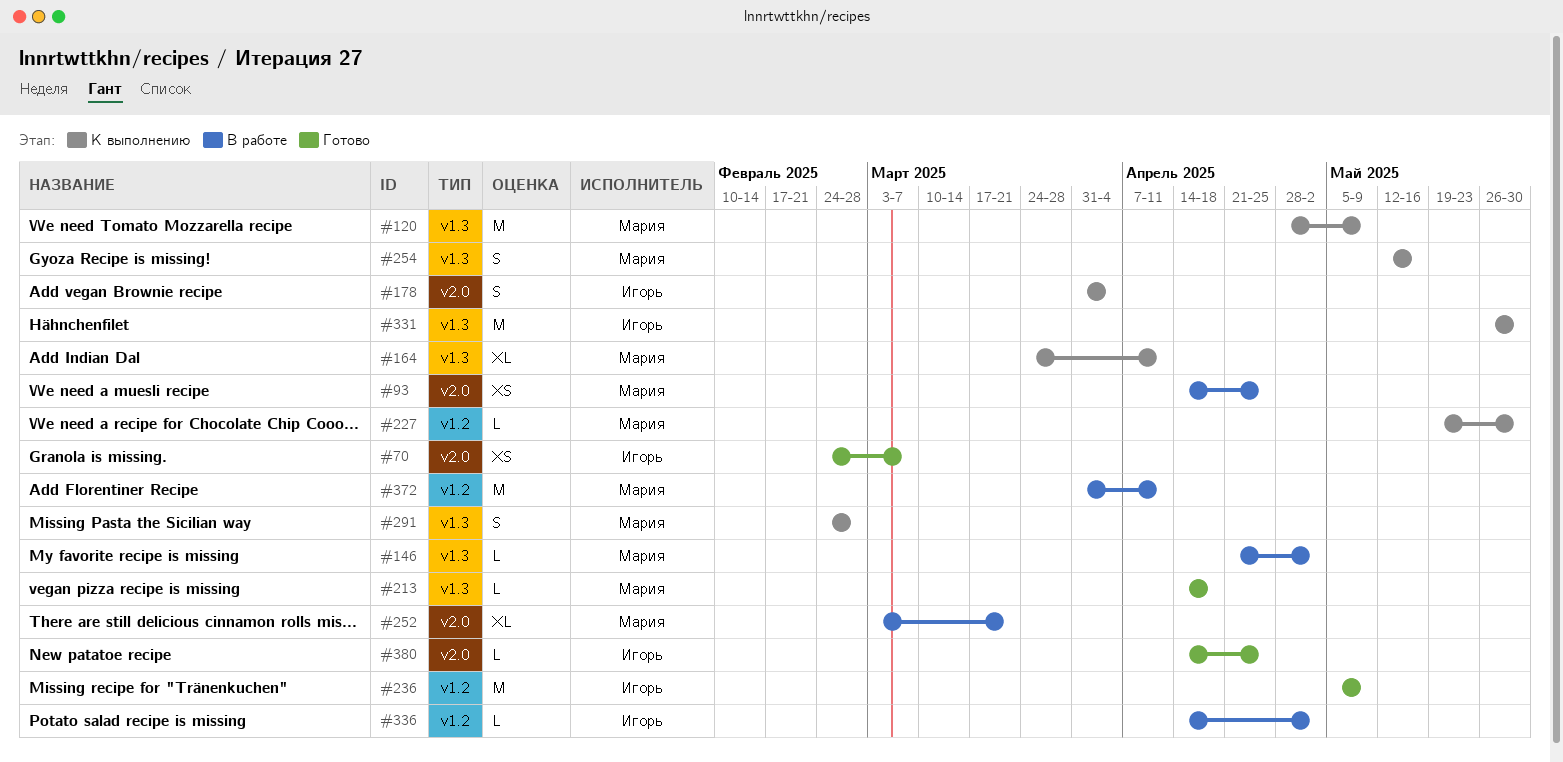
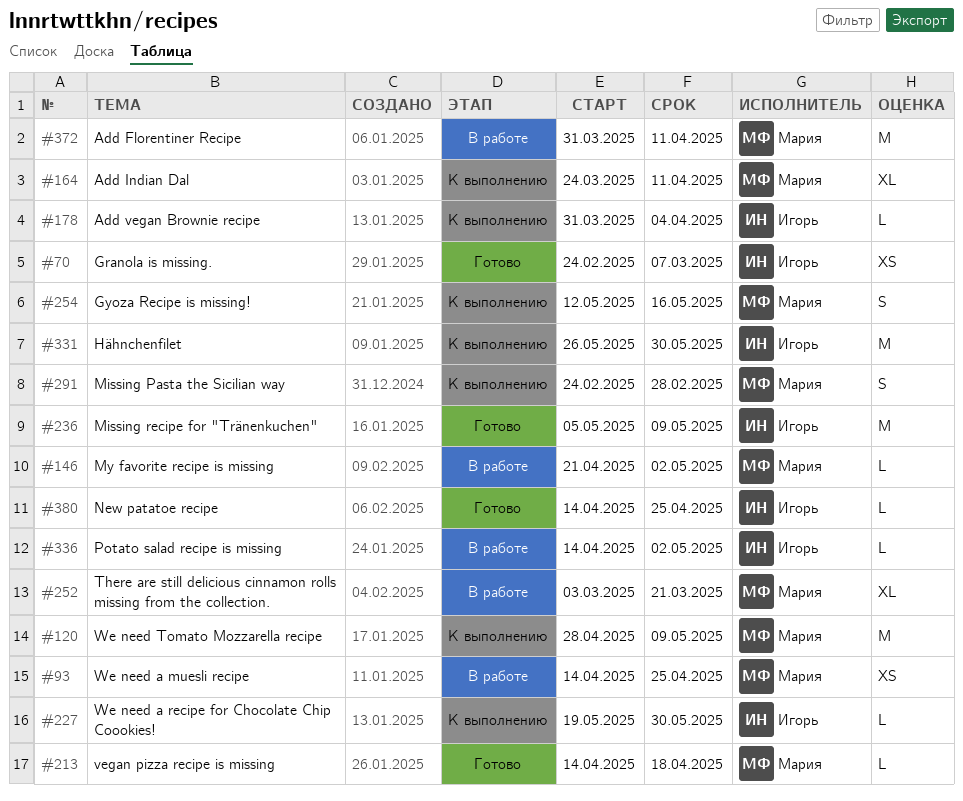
#178, estimate: S -> L
#227, owner: Мария -> Игорь

